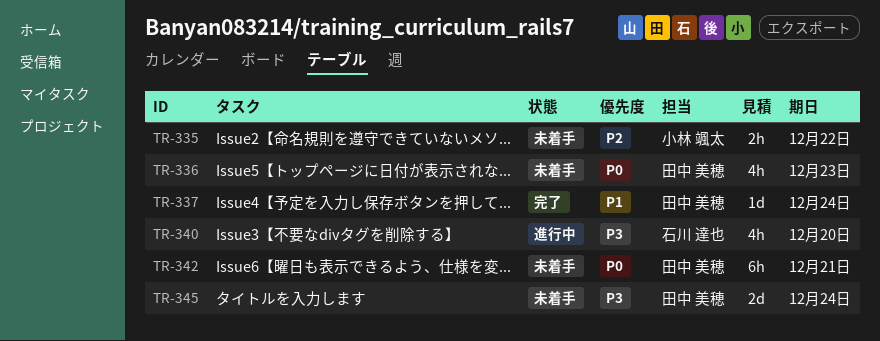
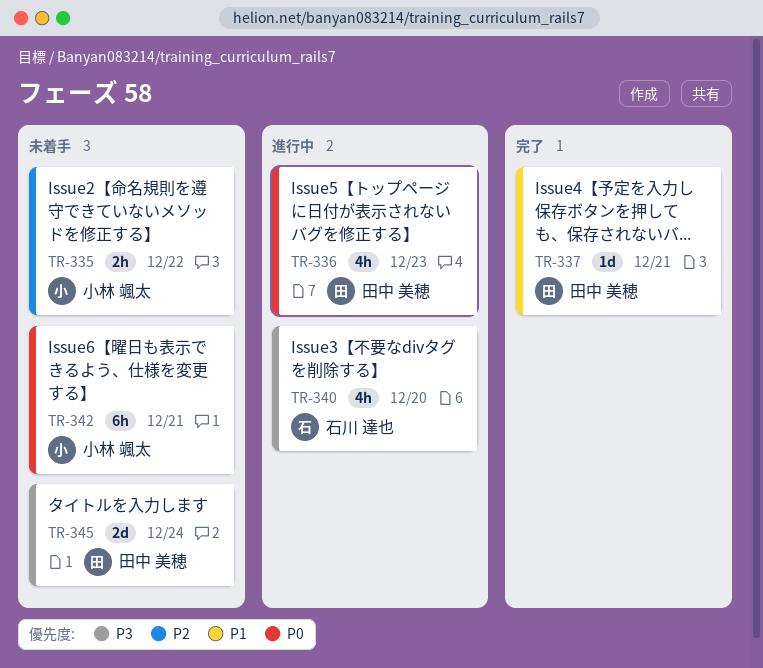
TR-336, status: 未着手 -> 進行中
TR-337, due: Dec 24 -> Dec 21
TR-342, owner: 田中 美穂 -> 小林 颯太

